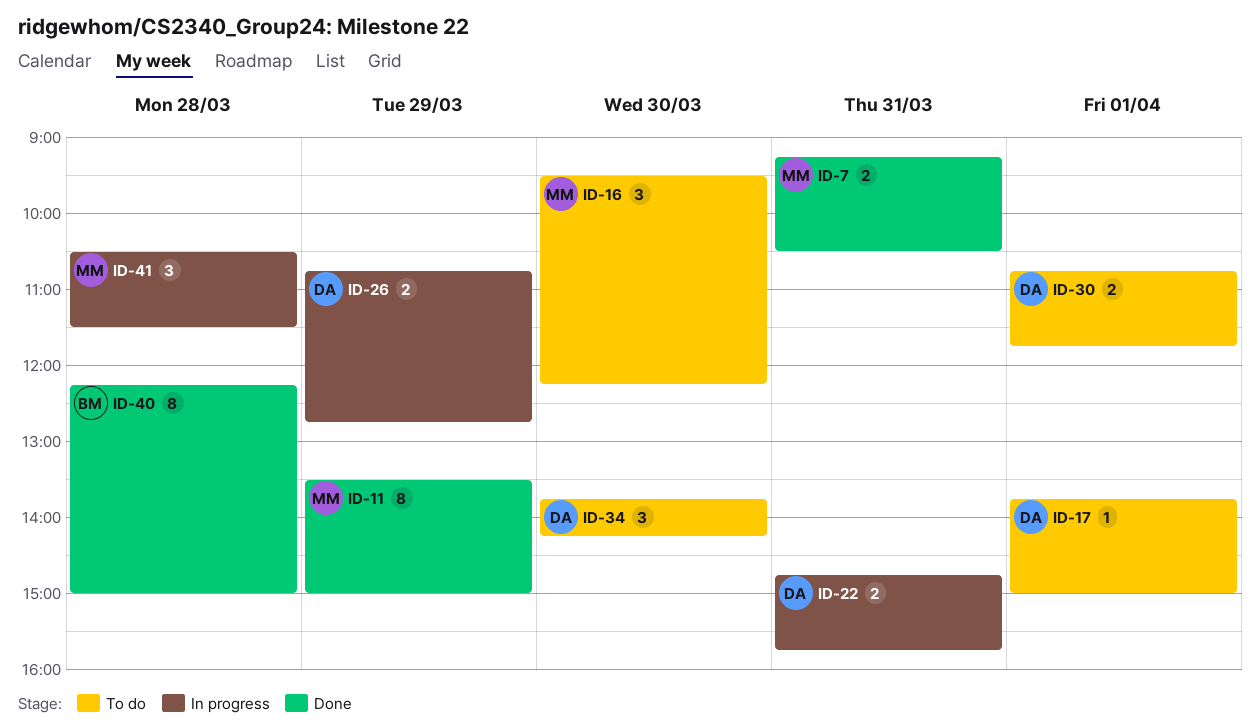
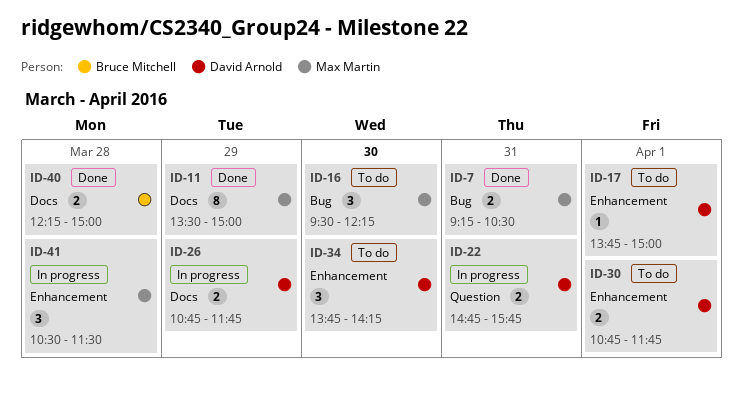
ID-26, ends: 12:45 -> 11:45
ID-40, estimate: 8 -> 2

